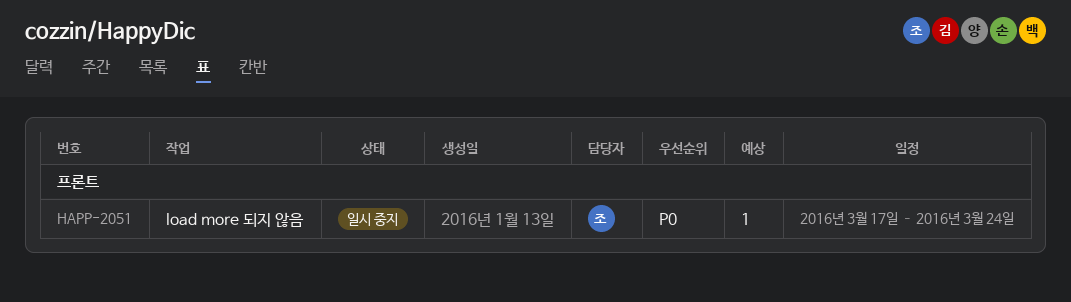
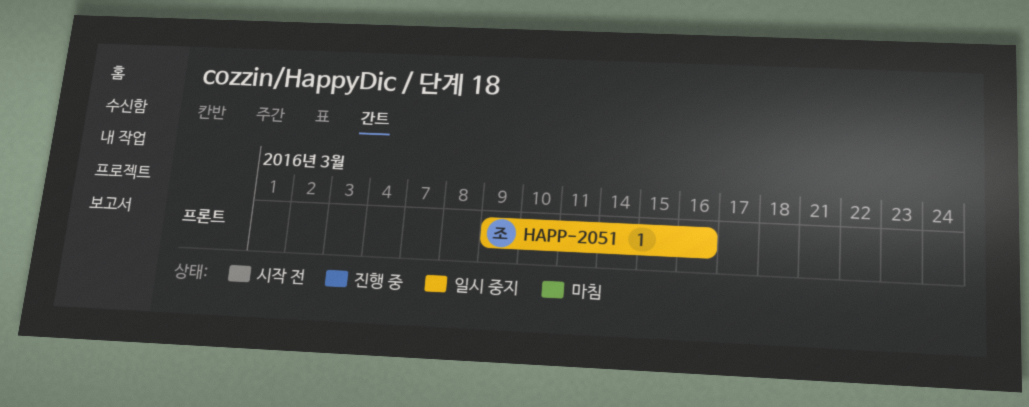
HAPP-2051, start: Mar 17 -> Mar 9
HAPP-2051, due: Mar 24 -> Mar 16

